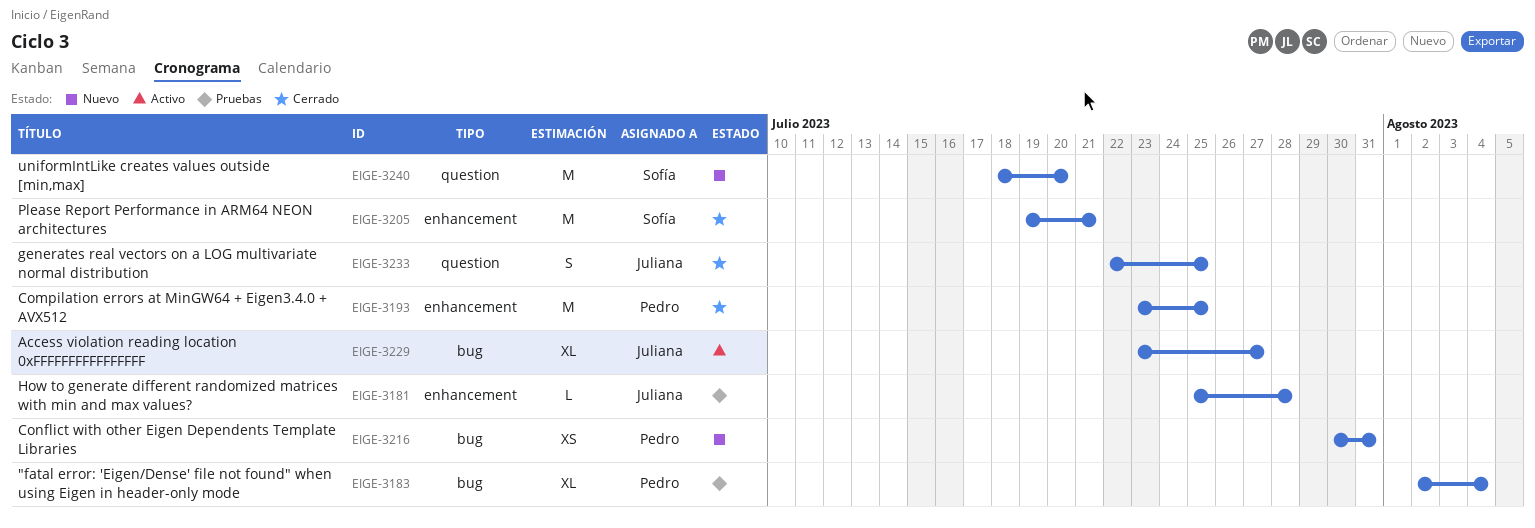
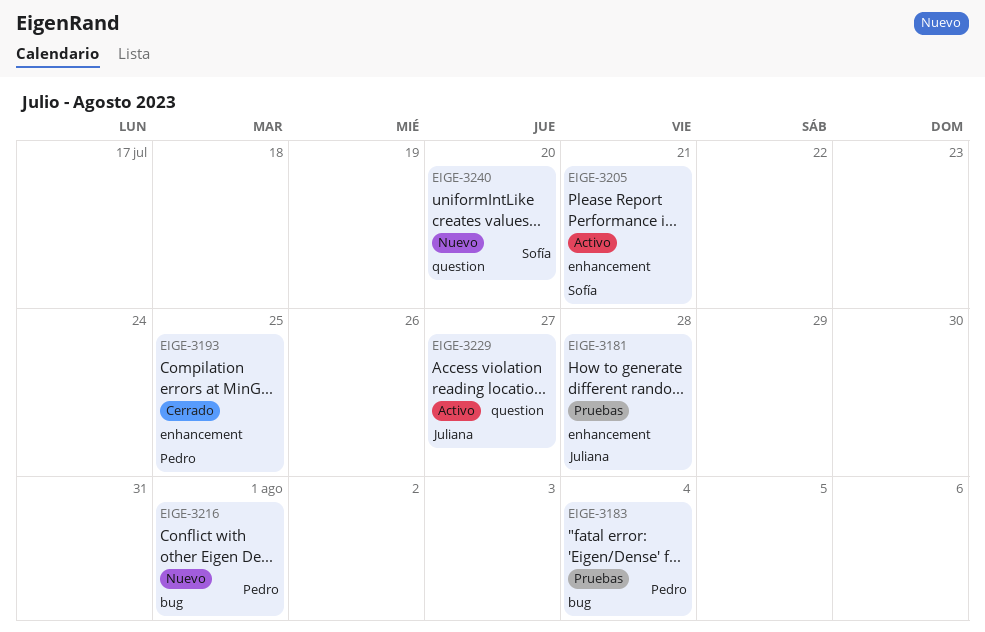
EIGE-3205, status: Cerrado -> Activo
EIGE-3216, due: Jul 31 -> Aug 1
EIGE-3229, label: bug -> question
EIGE-3233: present -> none

